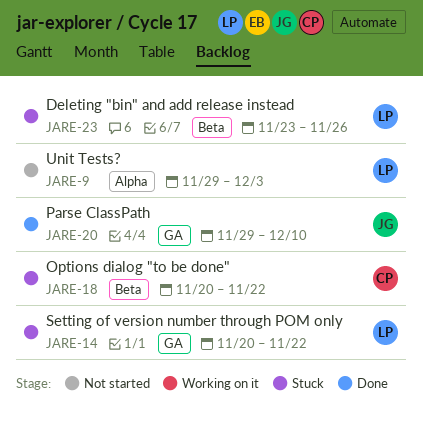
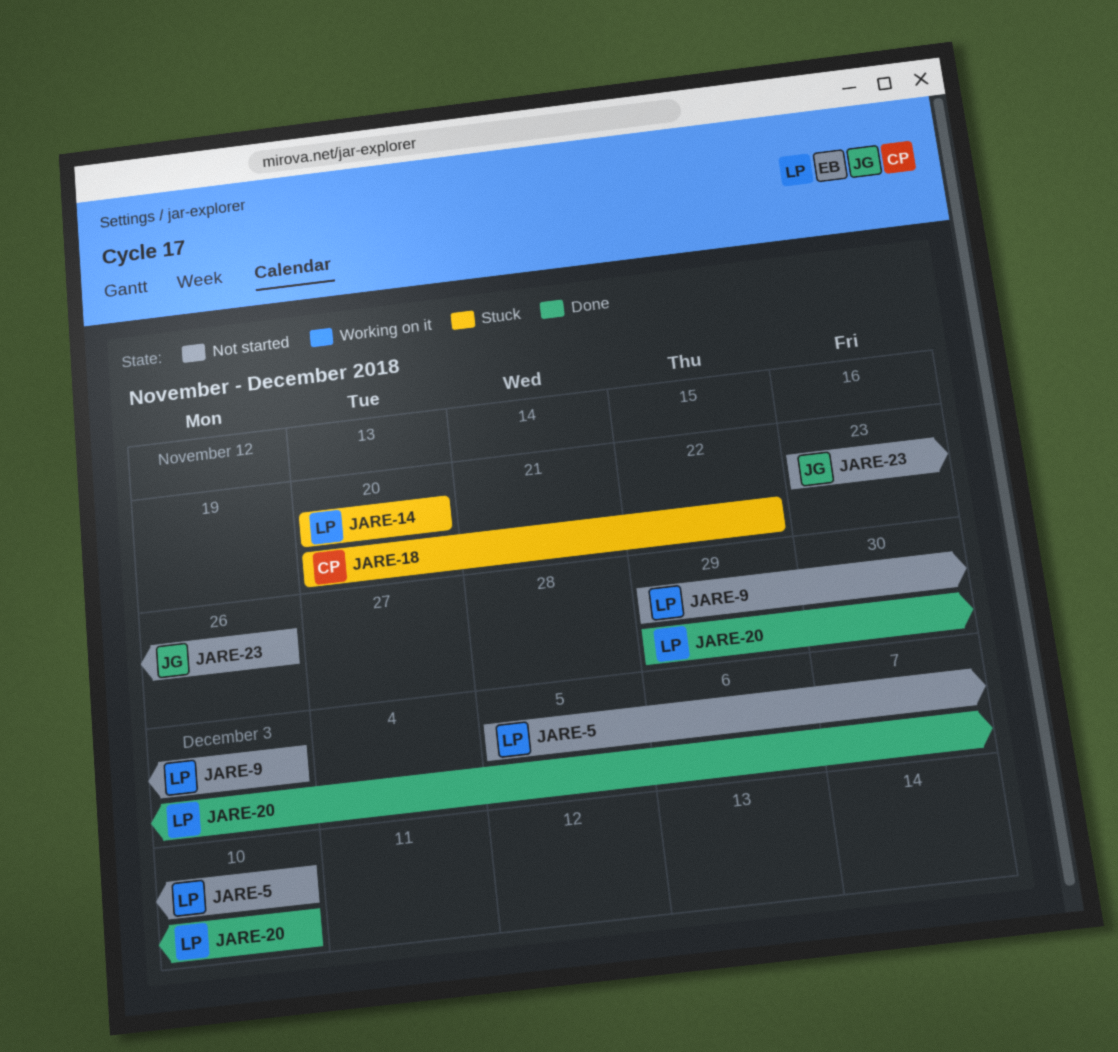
JARE-5: none -> present
JARE-14, due: Nov 22 -> Nov 20
JARE-20, owner: JG -> LP
JARE-23, status: Stuck -> Not started
JARE-23, owner: LP -> JG

